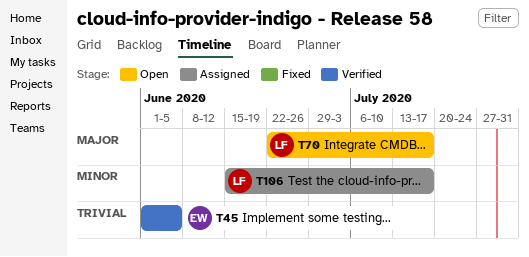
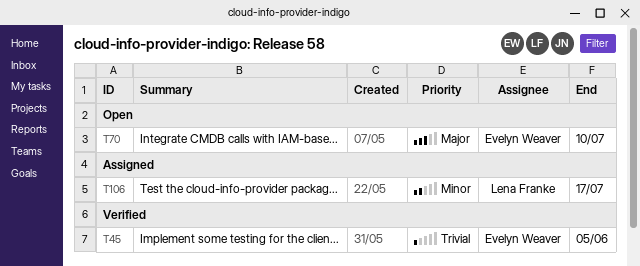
T70, owner: Lena Franke -> Evelyn Weaver
T70, due: Jul 17 -> Jul 10

